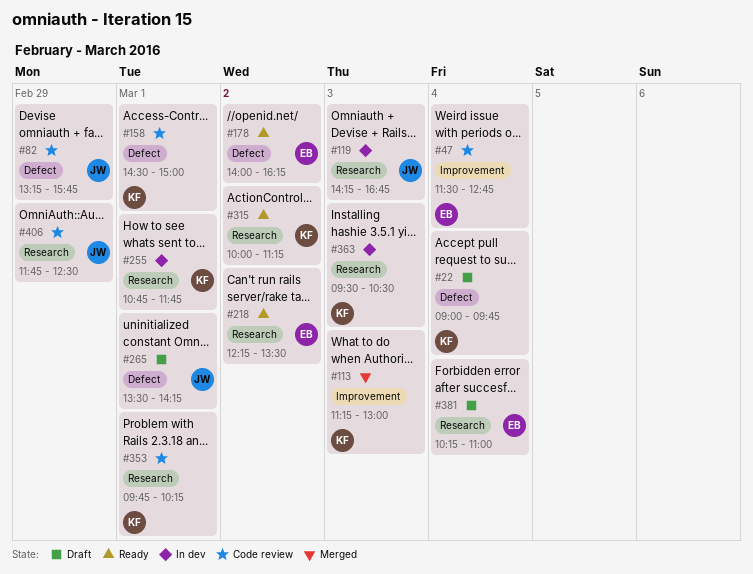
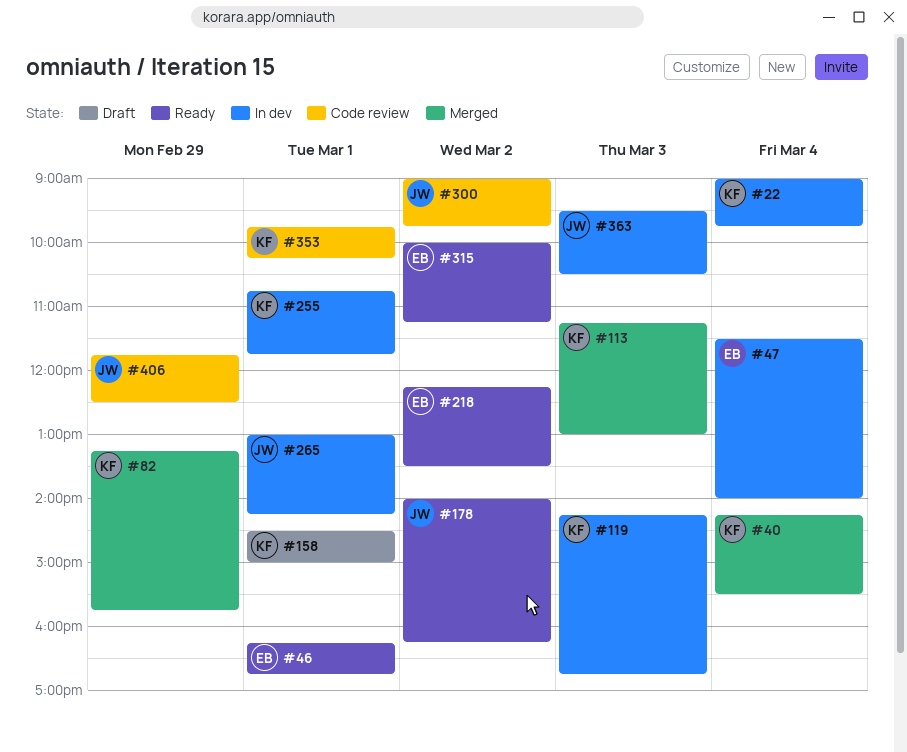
#22, status: Draft -> In dev
#40: none -> present
#46: none -> present
#47, status: Code review -> In dev
#47, ends: 12:45 -> 14:00
#82, status: Code review -> Merged
#82, owner: JW -> KF
#119, owner: JW -> KF
#158, status: Code review -> Draft
#178, owner: EB -> JW
#265, status: Draft -> In dev
#265, begins: 13:30 -> 13:00
#300: none -> present
#315, owner: KF -> EB
#363, owner: KF -> JW
#381: present -> none

